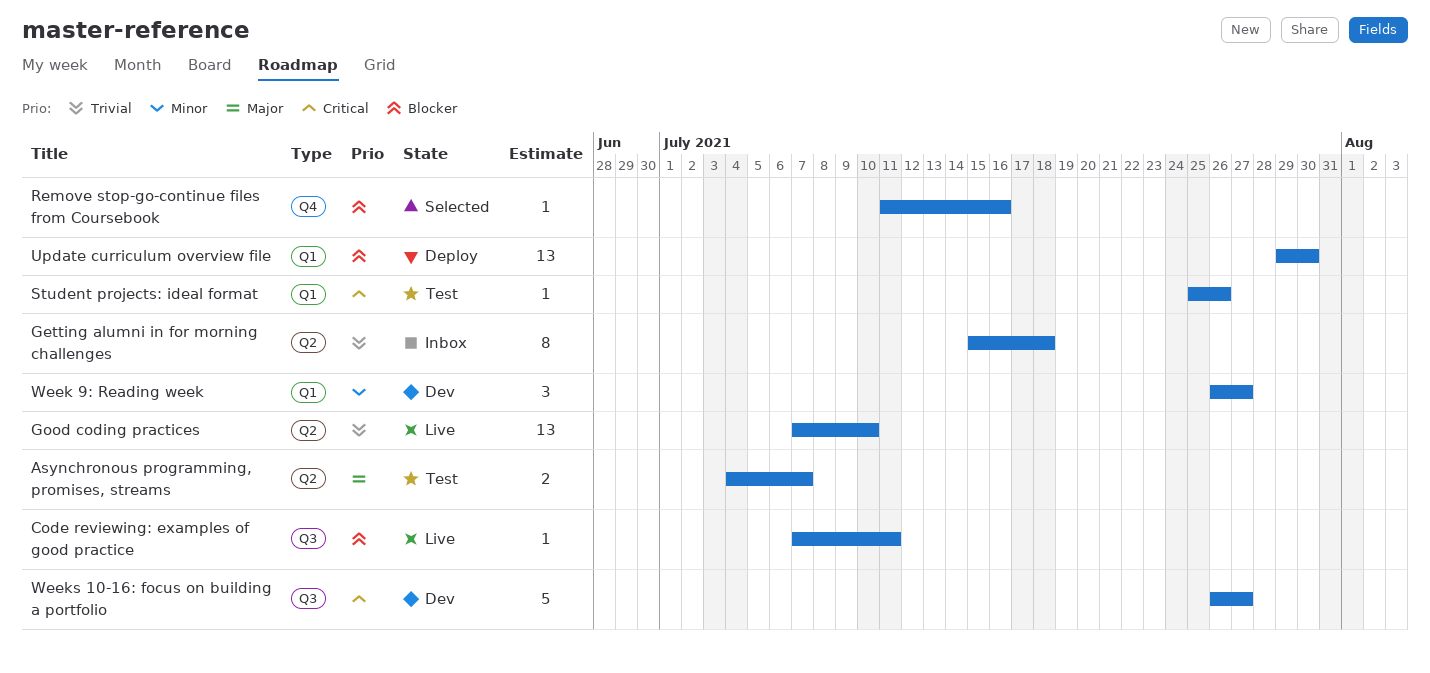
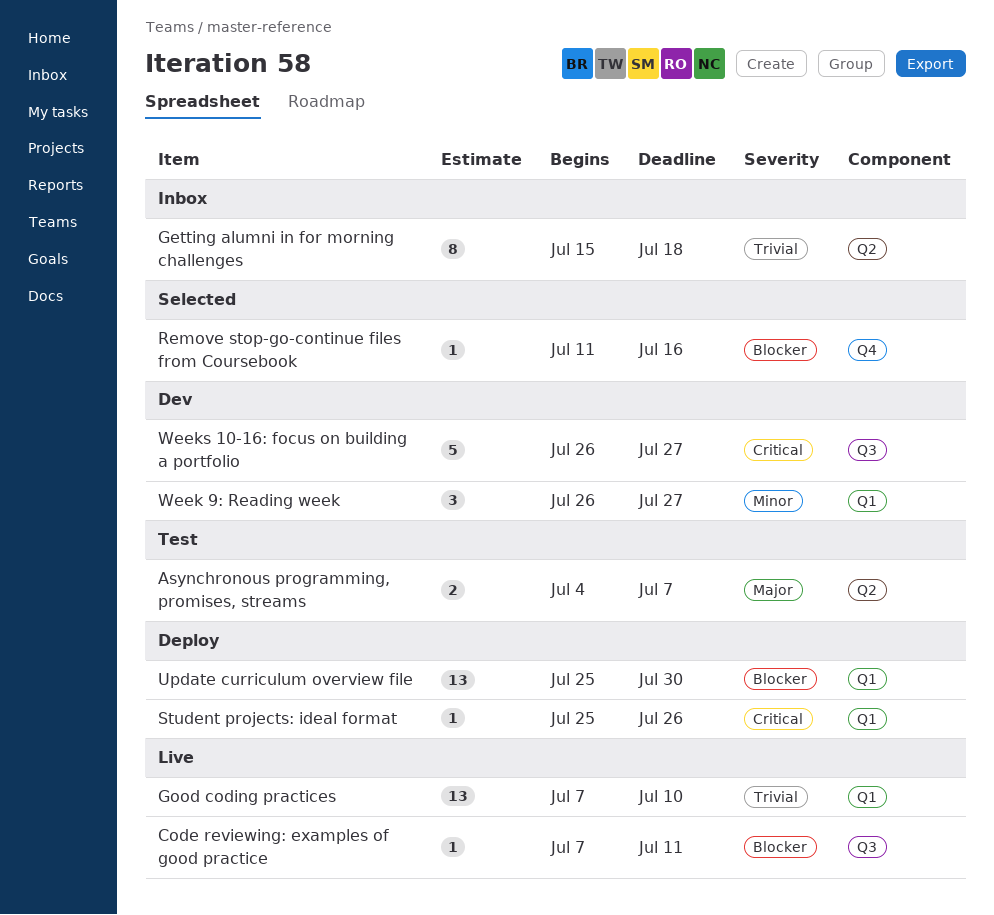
Good coding practices, label: Q2 -> Q1
Student projects: ideal format, status: Test -> Deploy
Update curriculum overview file, start: Jul 29 -> Jul 25

